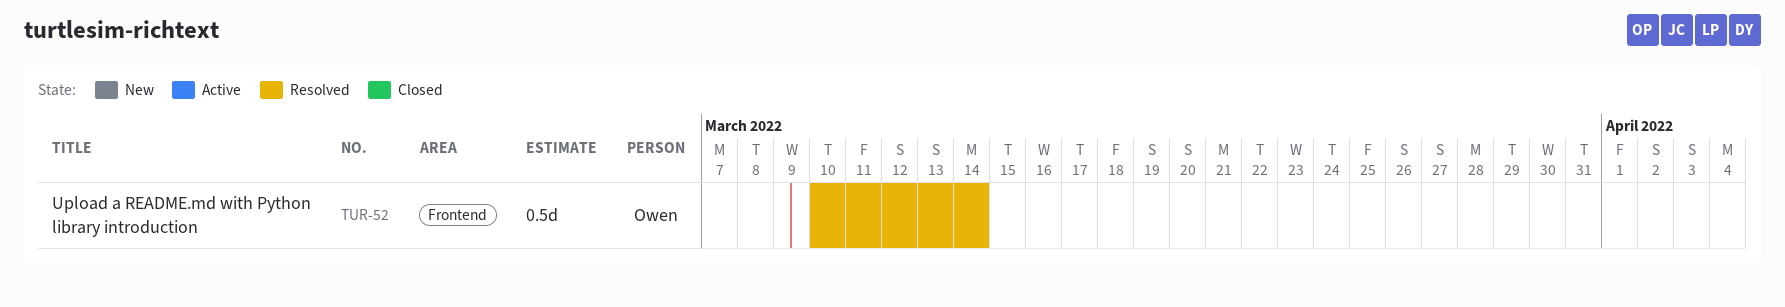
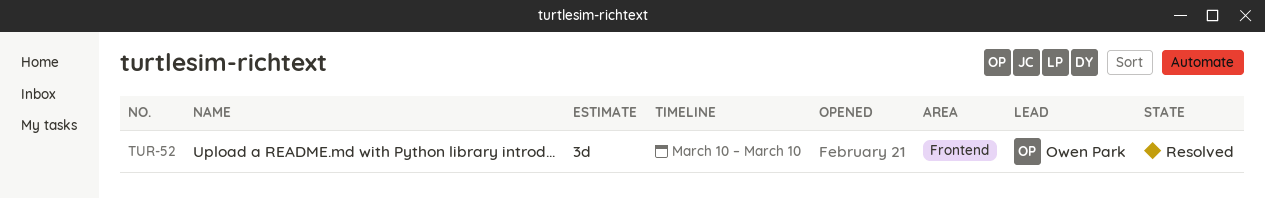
TUR-52, estimate: 0.5d -> 3d
TUR-52, due: Mar 14 -> Mar 10

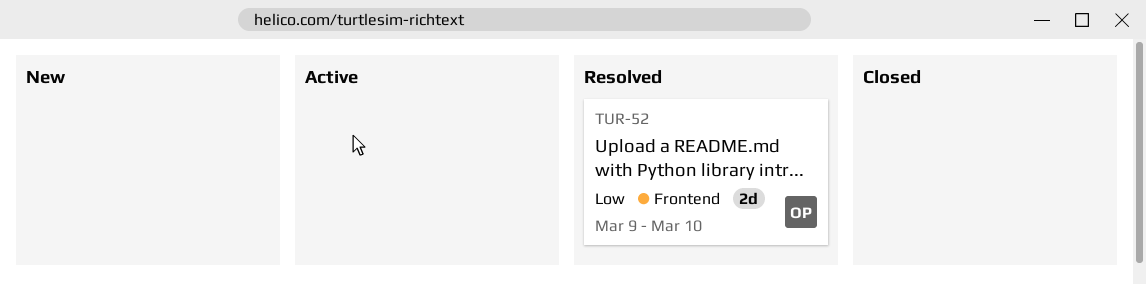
TUR-52, estimate: 3d -> 2d
TUR-52, start: Mar 10 -> Mar 9

